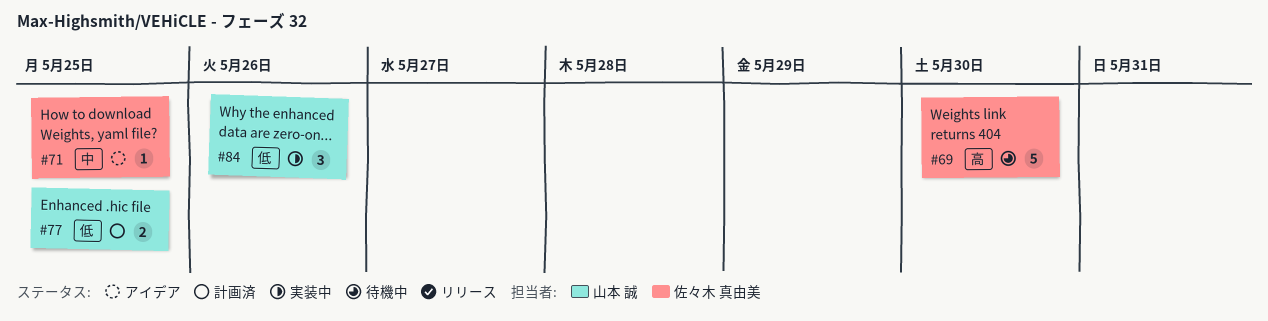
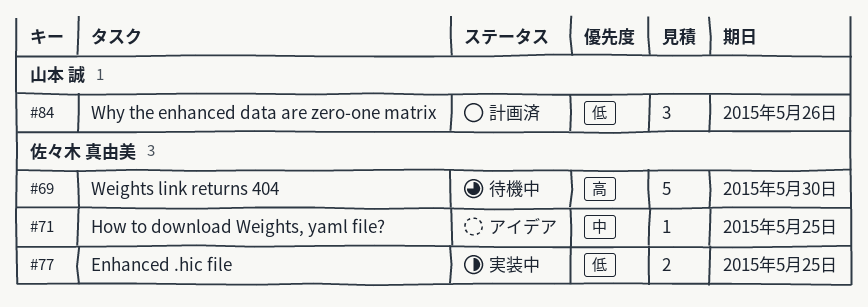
#77, status: 計画済 -> 実装中
#77, owner: 山本 誠 -> 佐々木 真由美
#84, status: 実装中 -> 計画済

